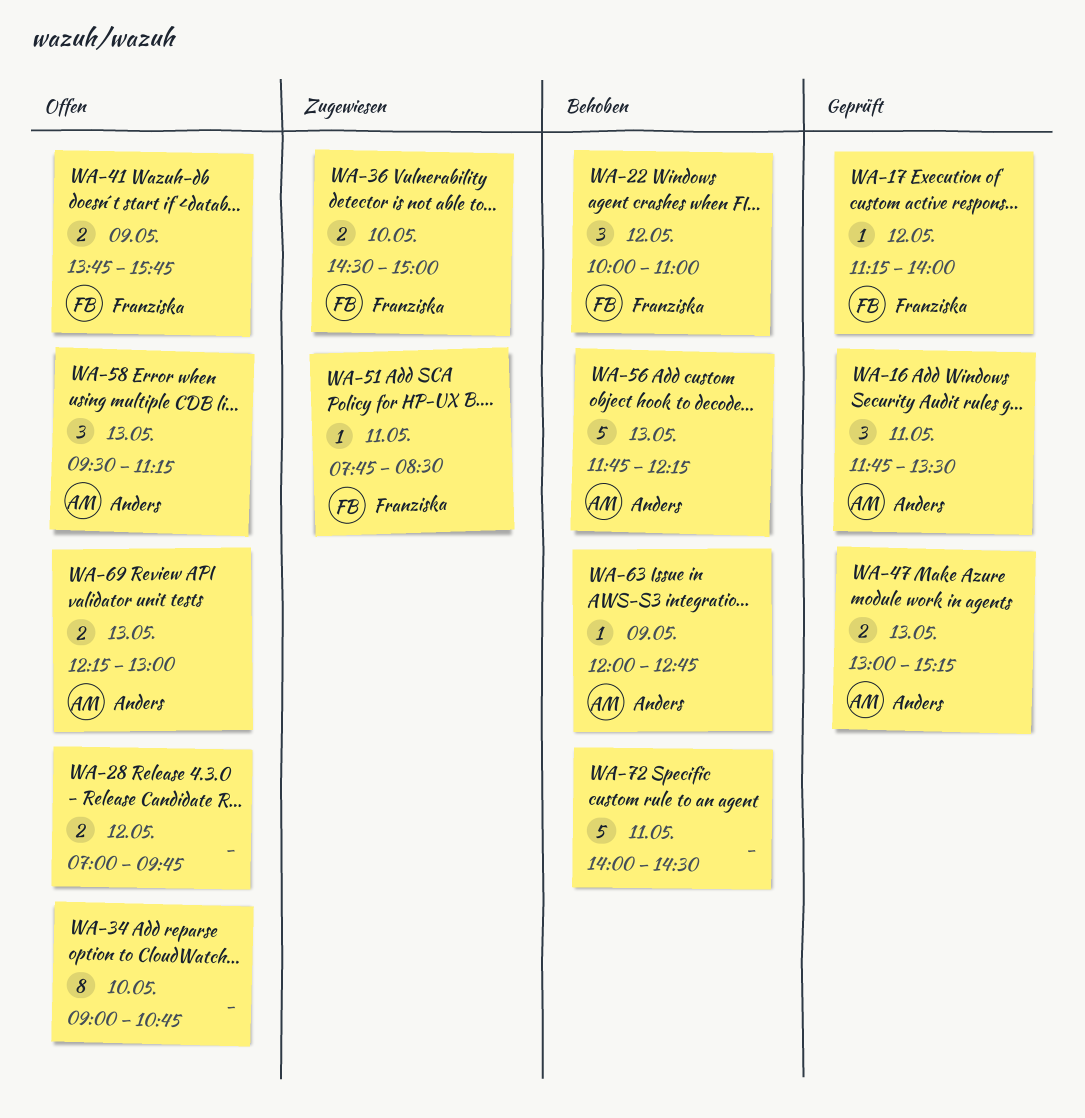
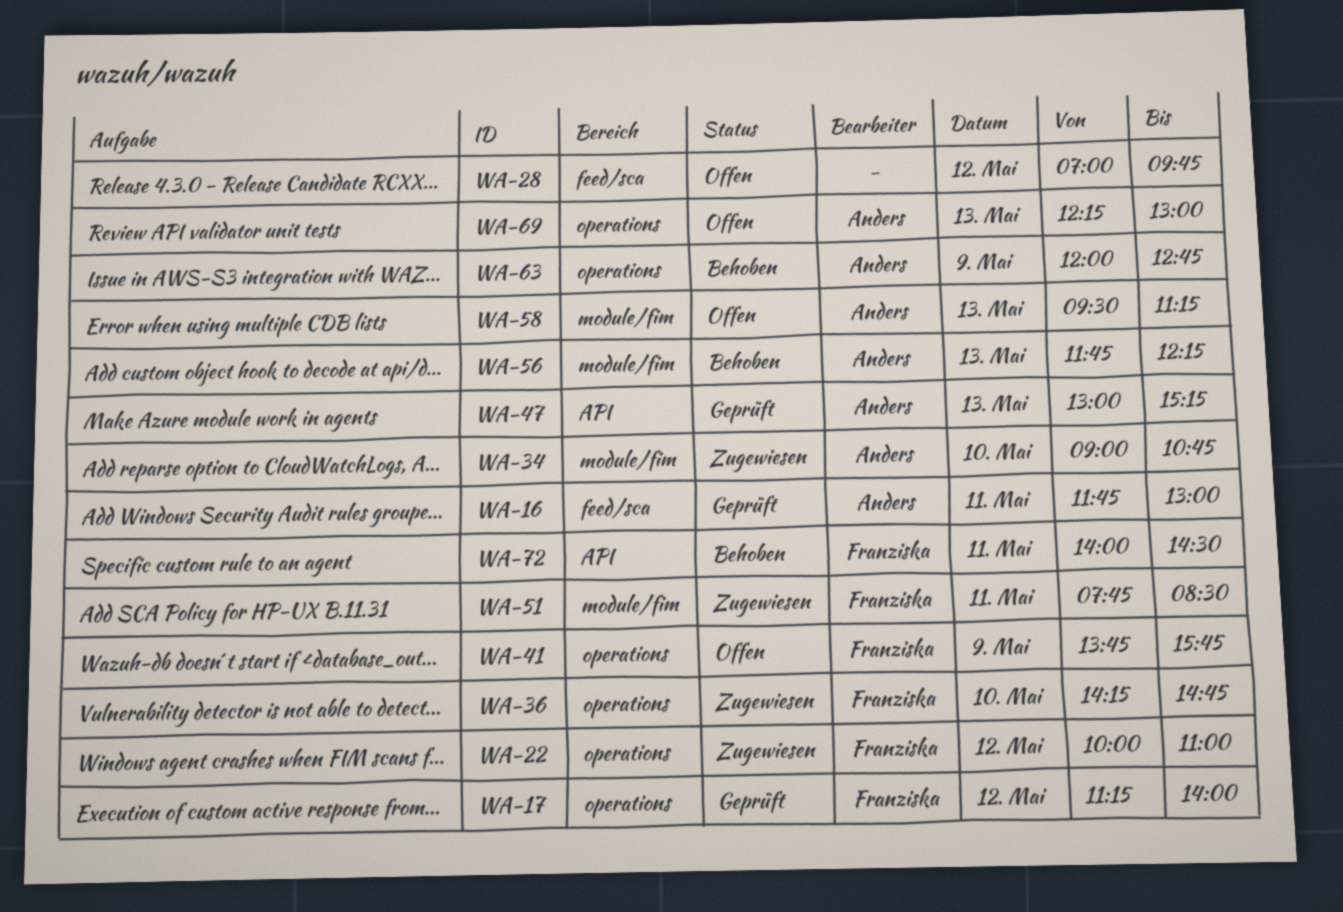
WA-16, ends: 13:30 -> 13:00
WA-22, status: Behoben -> Zugewiesen
WA-34, status: Offen -> Zugewiesen
WA-34, owner: none -> Anders
WA-36, begins: 14:30 -> 14:15
WA-36, ends: 15:00 -> 14:45
WA-72, owner: none -> Franziska

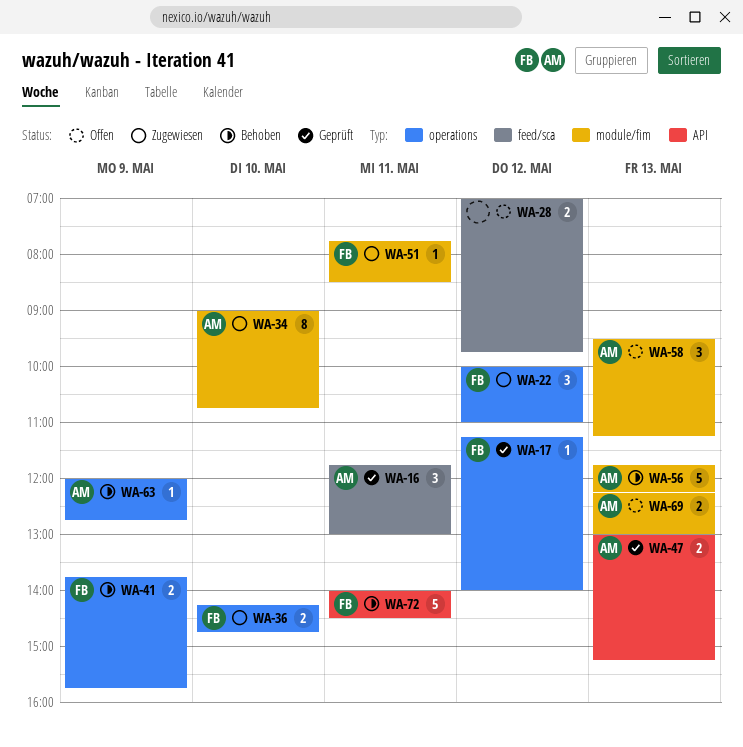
WA-41, status: Offen -> Behoben
WA-69, label: operations -> module/fim

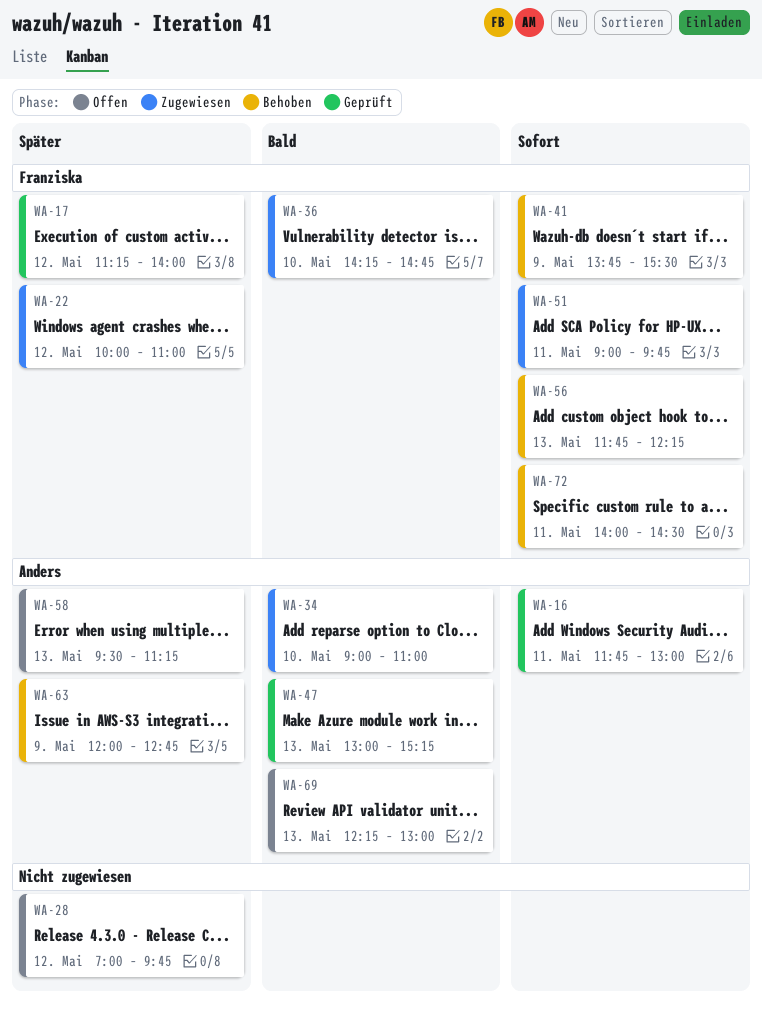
WA-34, ends: 10:45 -> 11:00
WA-41, ends: 15:45 -> 15:30
WA-51, begins: 07:45 -> 09:00
WA-51, ends: 08:30 -> 09:45
WA-56, owner: Anders -> Franziska

